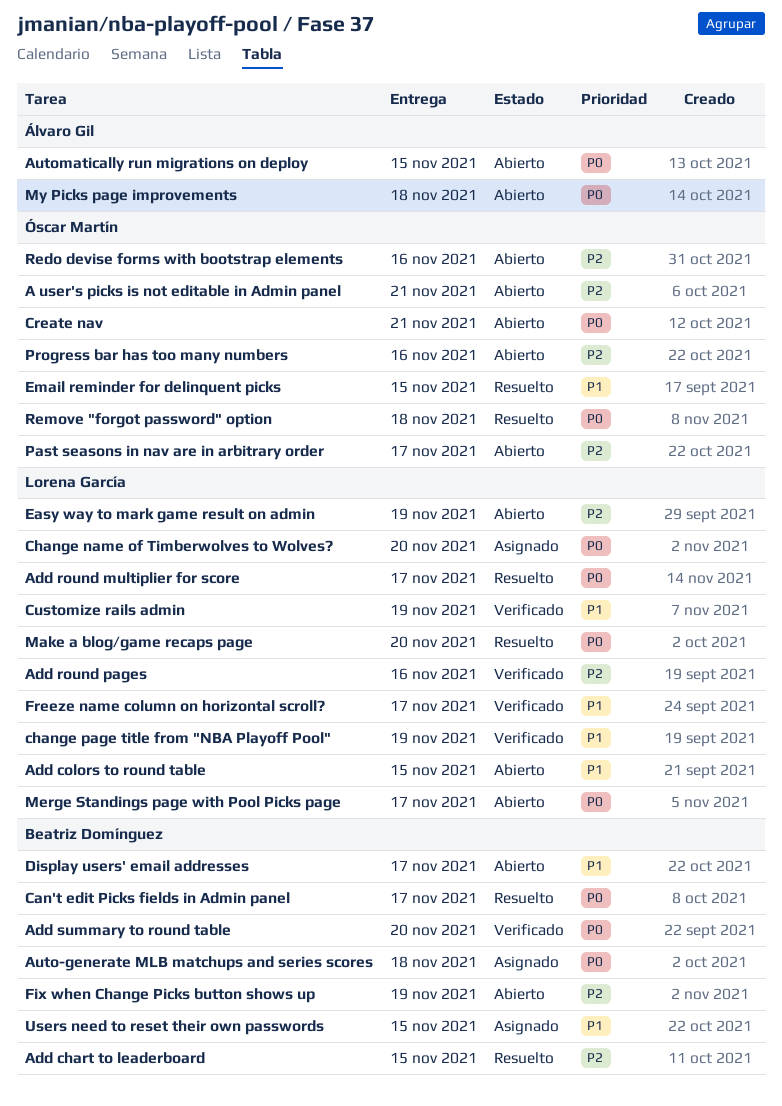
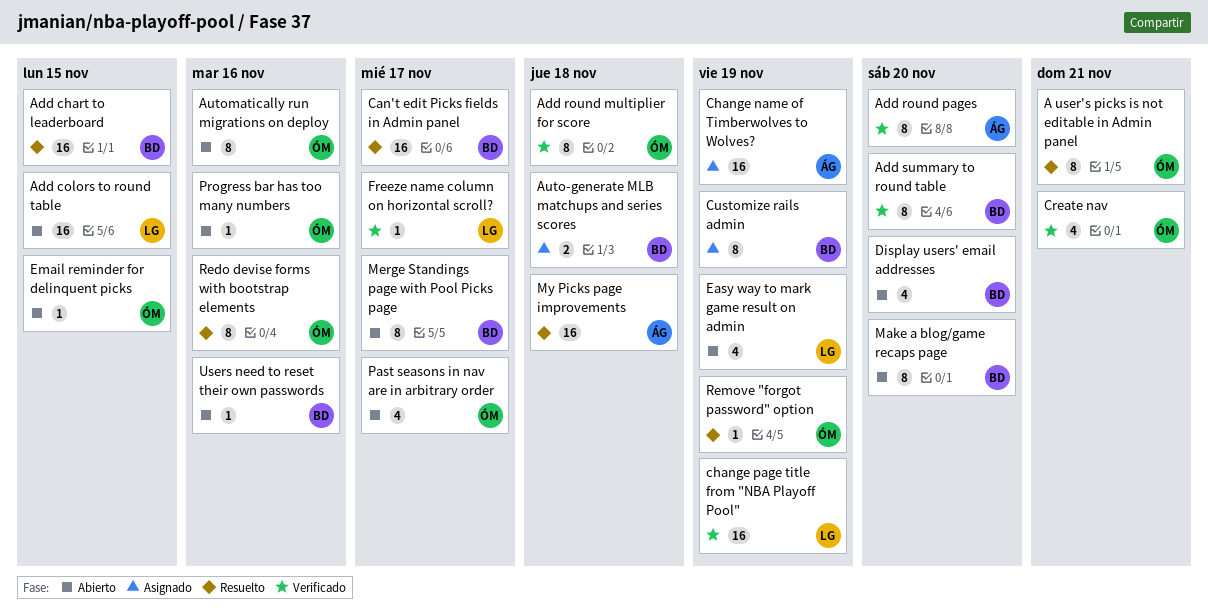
A user's picks is not editable in Admin panel, status: Abierto -> Resuelto
Add round multiplier for score, status: Resuelto -> Verificado
Add round multiplier for score, owner: Lorena García -> Óscar Martín
Add round multiplier for score, due: Nov 17 -> Nov 18
Add round pages, owner: Lorena García -> Álvaro Gil
Add round pages, due: Nov 16 -> Nov 20
Automatically run migrations on deploy, owner: Álvaro Gil -> Óscar Martín
Automatically run migrations on deploy, due: Nov 15 -> Nov 16
Change name of Timberwolves to Wolves?, owner: Lorena García -> Álvaro Gil
Change name of Timberwolves to Wolves?, due: Nov 20 -> Nov 19
Create nav, status: Abierto -> Verificado
Customize rails admin, status: Verificado -> Asignado
Customize rails admin, owner: Lorena García -> Beatriz Domínguez
Display users' email addresses, due: Nov 17 -> Nov 20
Email reminder for delinquent picks, status: Resuelto -> Abierto
Fix when Change Picks button shows up: present -> none
Make a blog/game recaps page, status: Resuelto -> Abierto
Make a blog/game recaps page, owner: Lorena García -> Beatriz Domínguez
Merge Standings page with Pool Picks page, owner: Lorena García -> Beatriz Domínguez
My Picks page improvements, status: Abierto -> Resuelto
Redo devise forms with bootstrap elements, status: Abierto -> Resuelto
Remove "forgot password" option, due: Nov 18 -> Nov 19
Users need to reset their own passwords, status: Asignado -> Abierto
Users need to reset their own passwords, due: Nov 15 -> Nov 16

